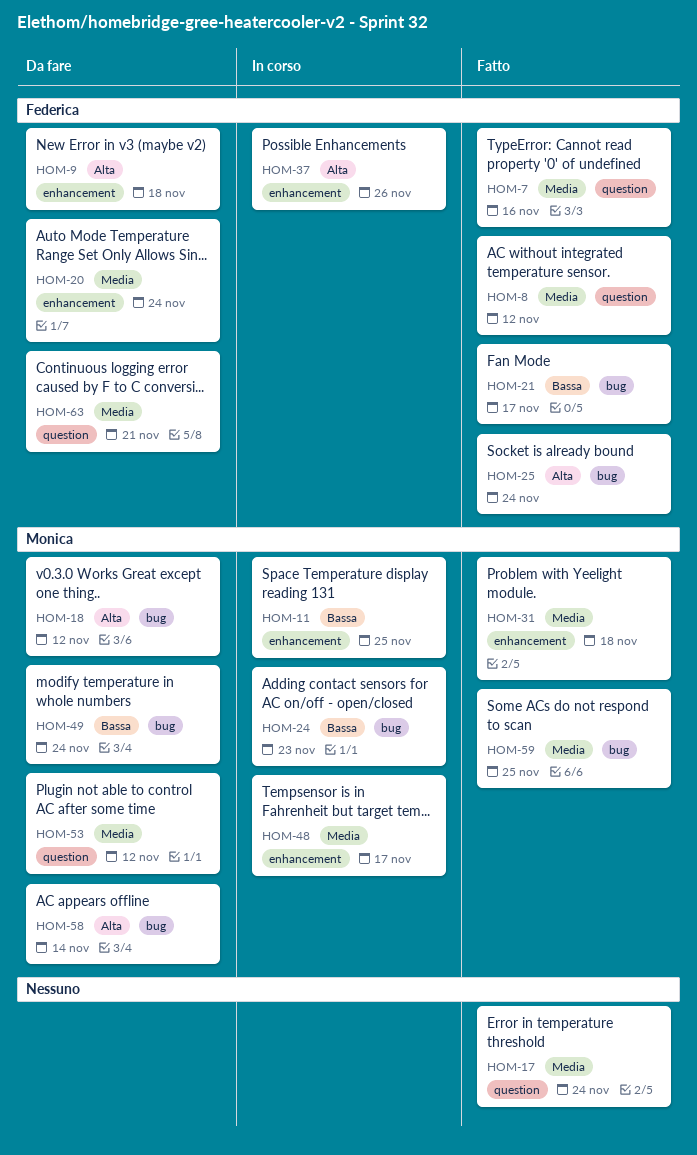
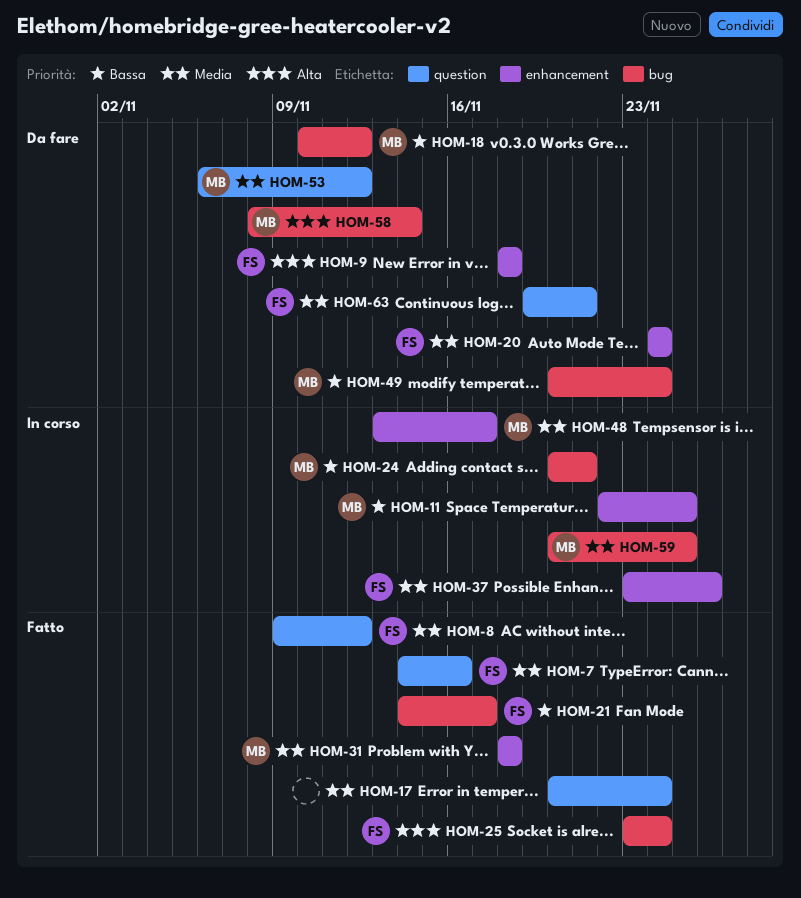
HOM-18, priority: Alta -> Bassa
HOM-24, due: Nov 23 -> Nov 21
HOM-37, priority: Alta -> Media
HOM-59, status: Fatto -> In corso

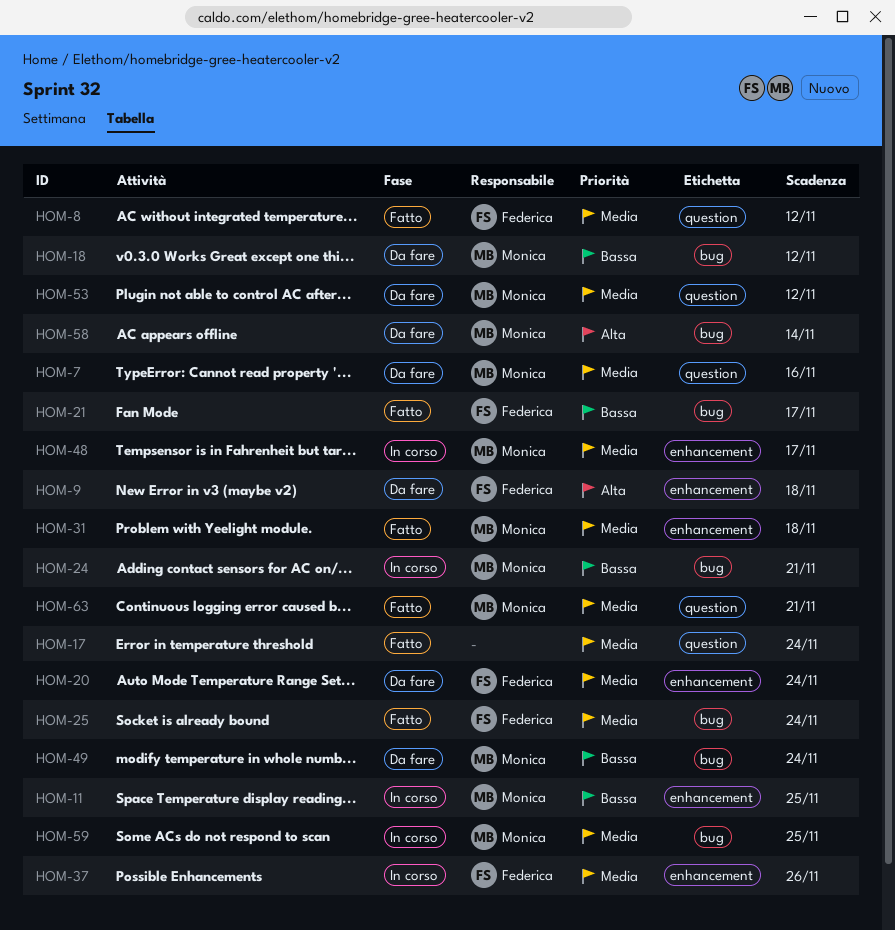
HOM-7, status: Fatto -> Da fare
HOM-7, owner: Federica -> Monica
HOM-25, priority: Alta -> Media
HOM-63, status: Da fare -> Fatto
HOM-63, owner: Federica -> Monica

